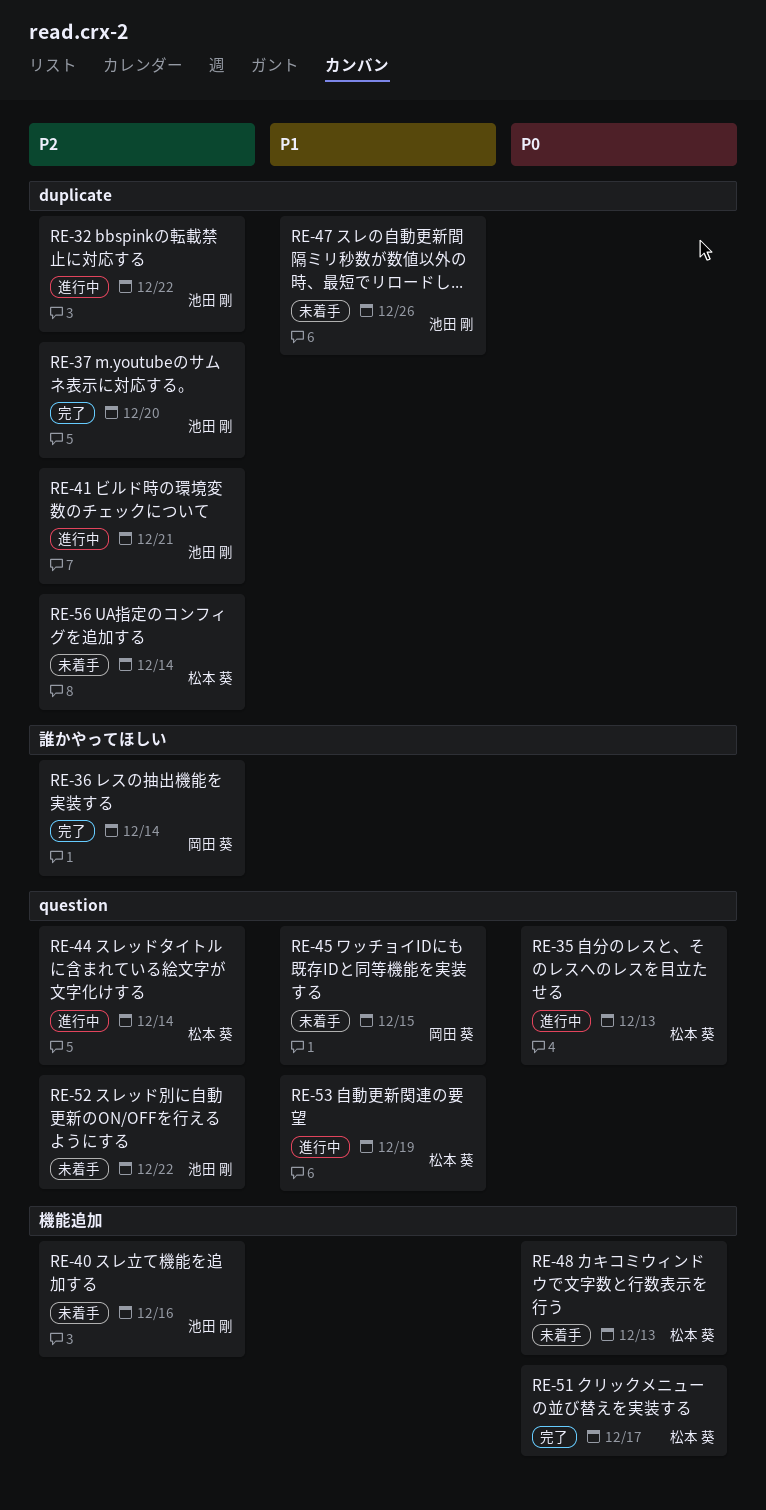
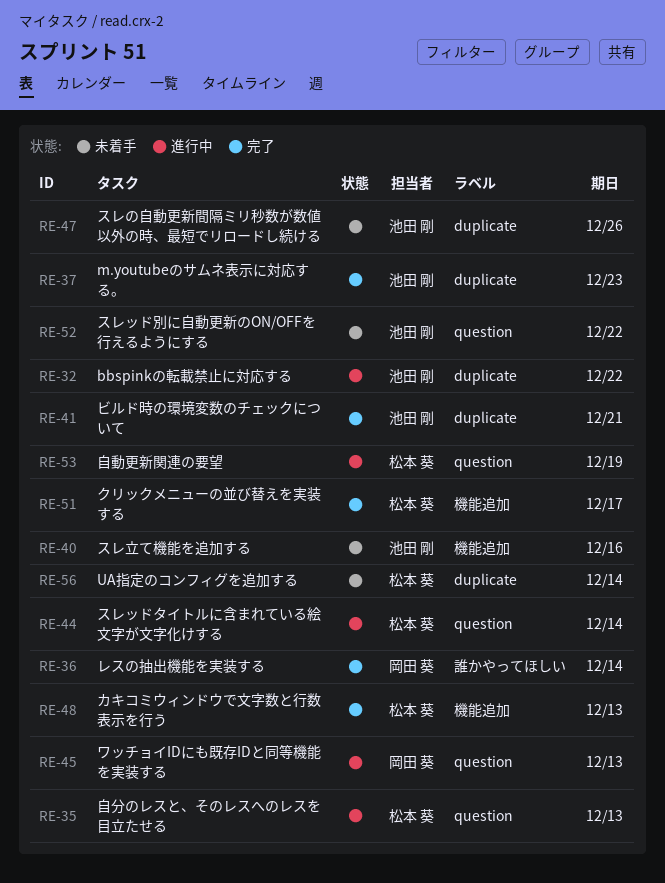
RE-37, due: Dec 20 -> Dec 23
RE-41, status: 進行中 -> 完了
RE-45, status: 未着手 -> 進行中
RE-45, due: Dec 15 -> Dec 13
RE-48, status: 未着手 -> 完了

